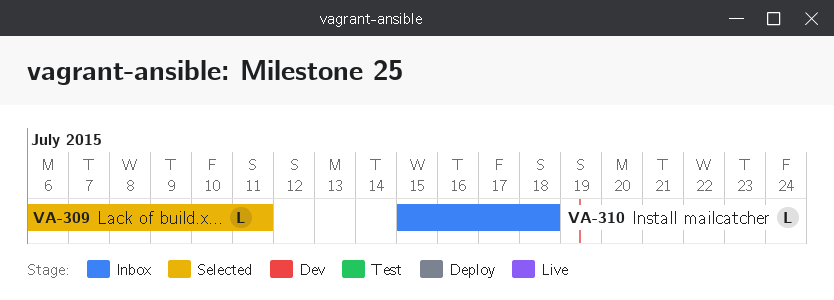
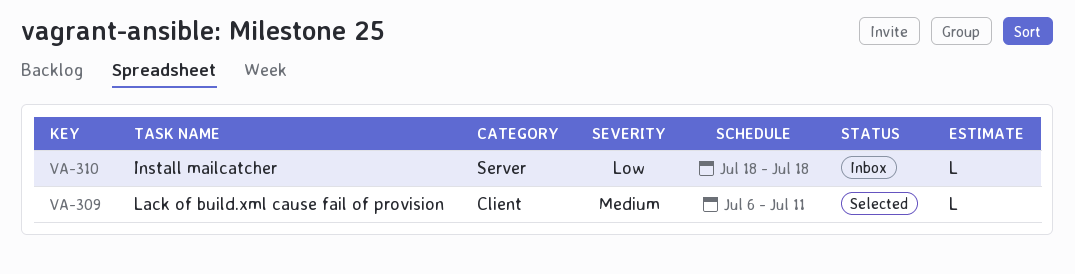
VA-310, start: Jul 15 -> Jul 18

